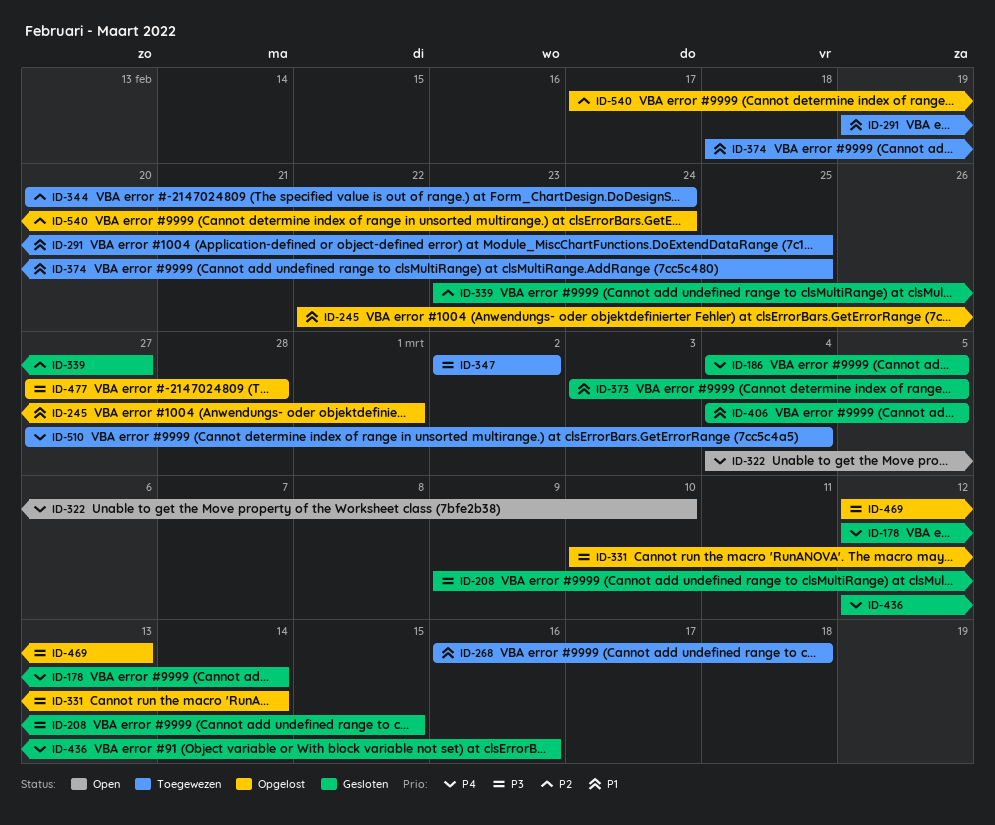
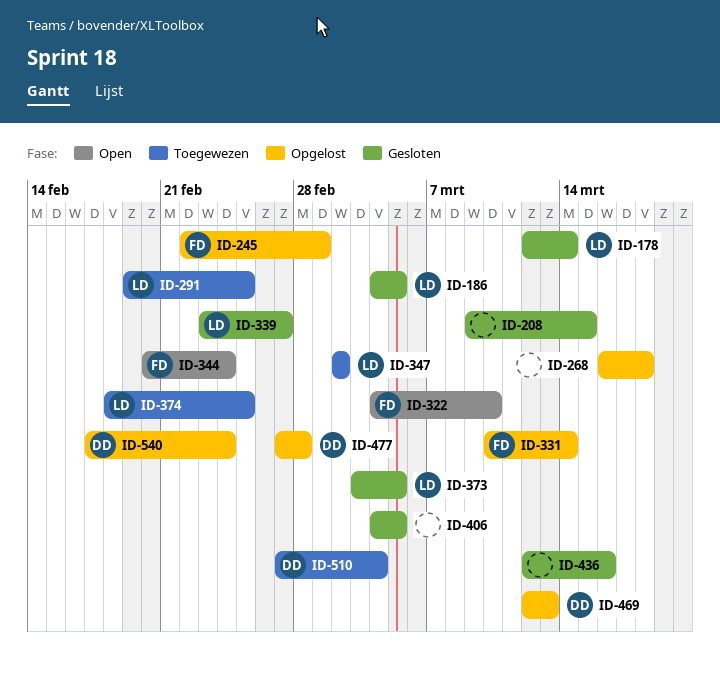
ID-268, status: Toegewezen -> Opgelost
ID-344, status: Toegewezen -> Open

